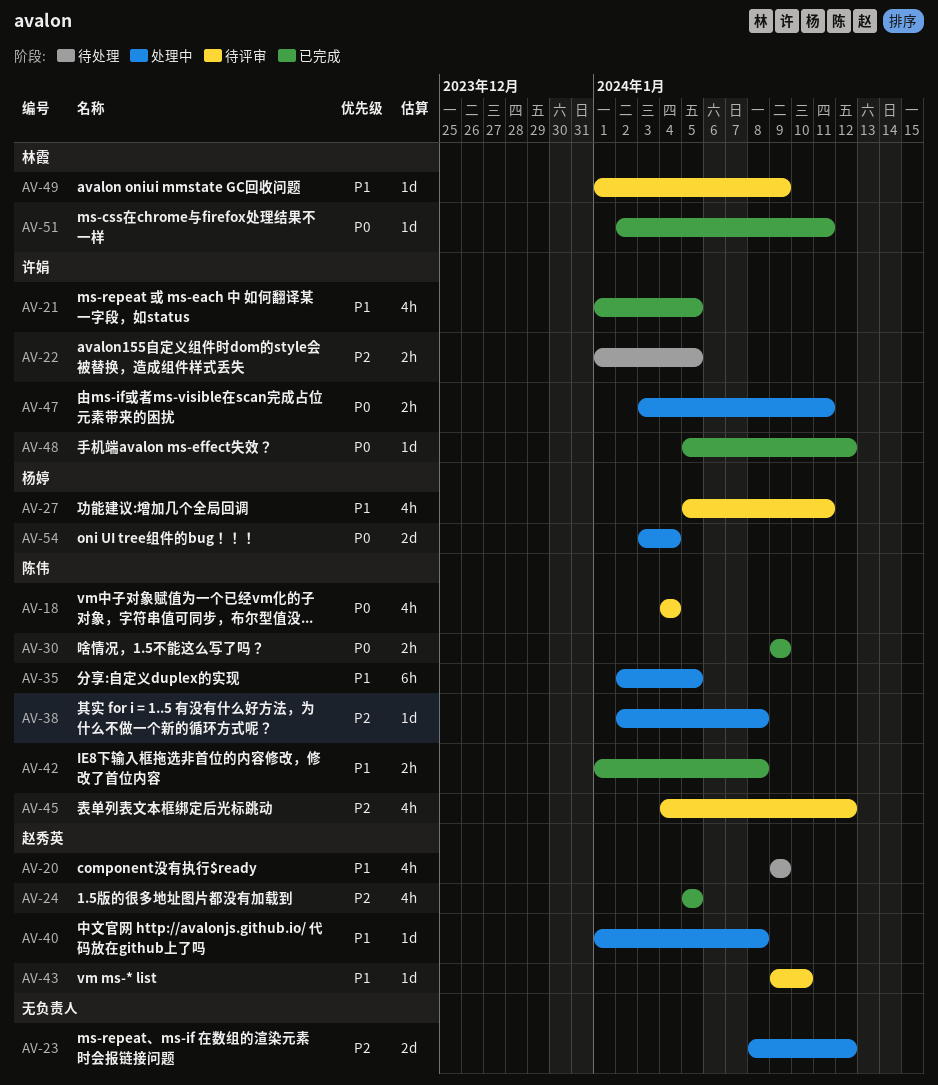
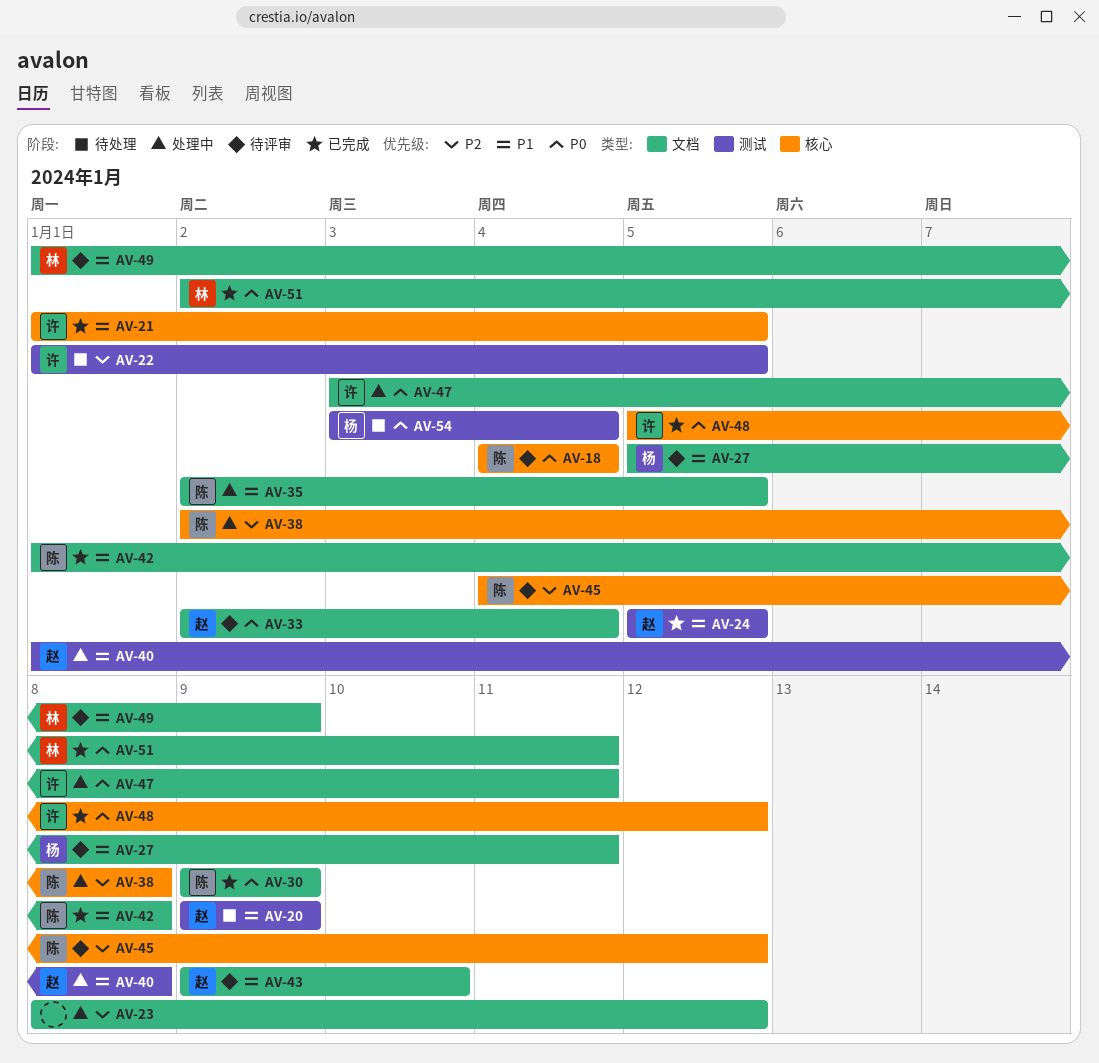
AV-24, priority: P2 -> P1
AV-33: none -> present
AV-54, status: 处理中 -> 待处理

